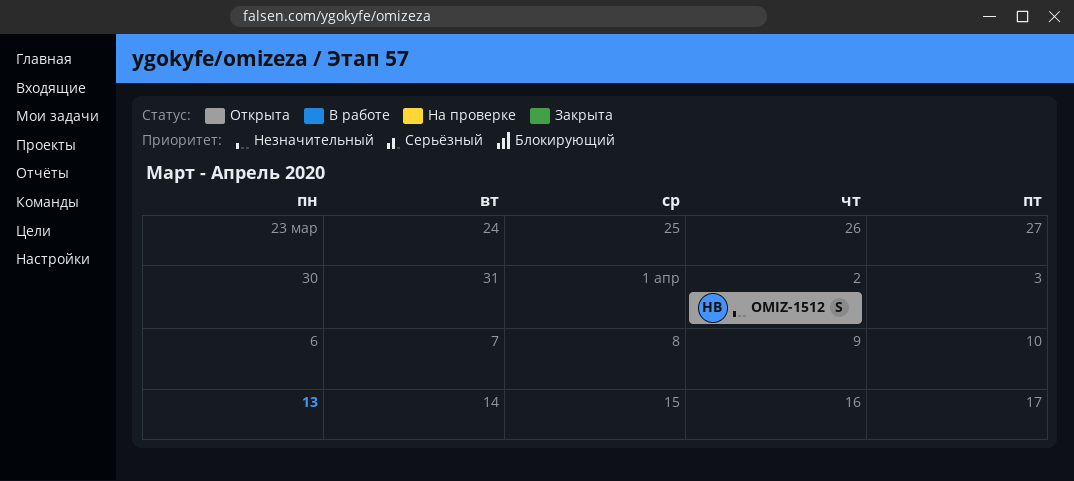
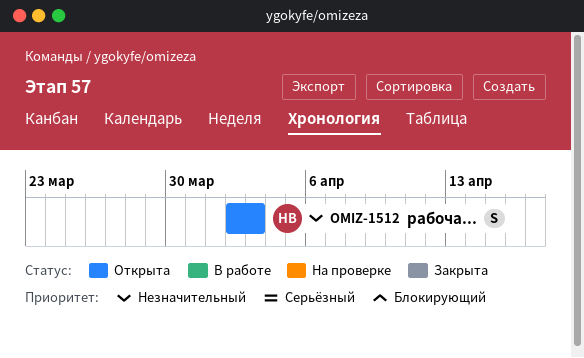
OMIZ-1512, due: Apr 2 -> Apr 3

